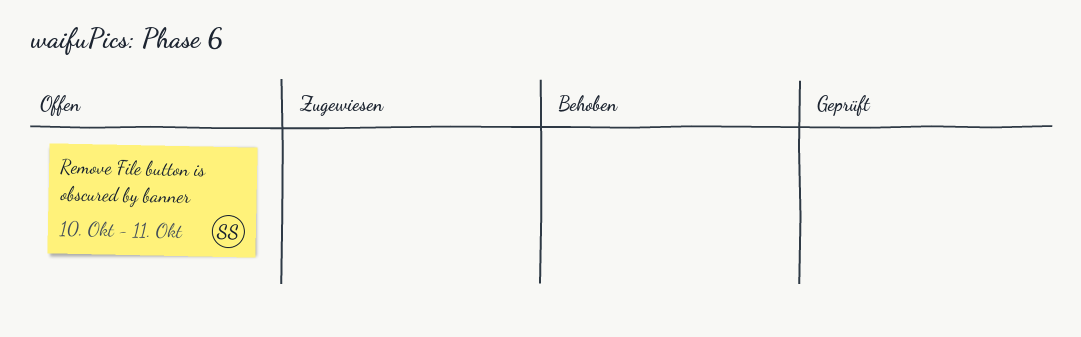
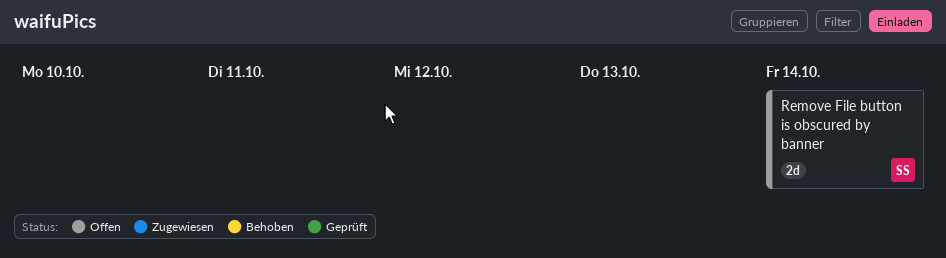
Remove File button is obscured by banner, due: Oct 11 -> Oct 14

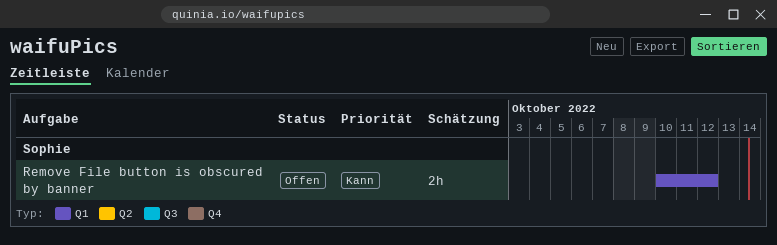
Remove File button is obscured by banner, estimate: 2d -> 2h
Remove File button is obscured by banner, due: Oct 14 -> Oct 12

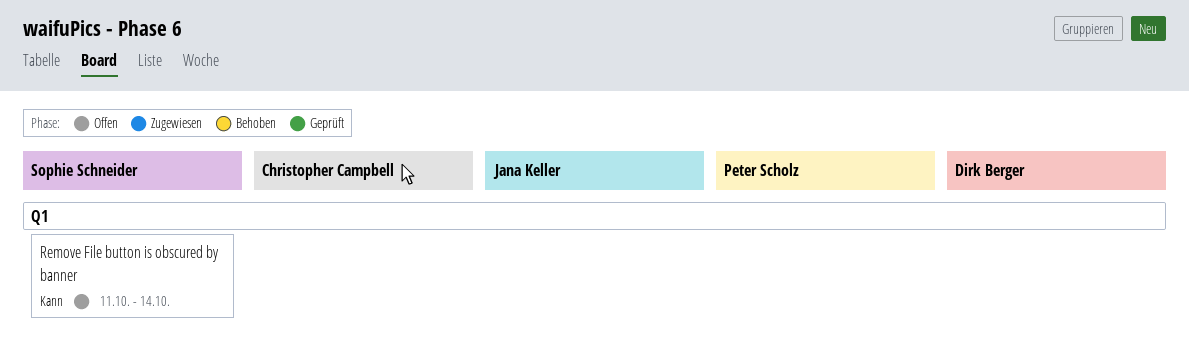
Remove File button is obscured by banner, start: Oct 10 -> Oct 11
Remove File button is obscured by banner, due: Oct 12 -> Oct 14

